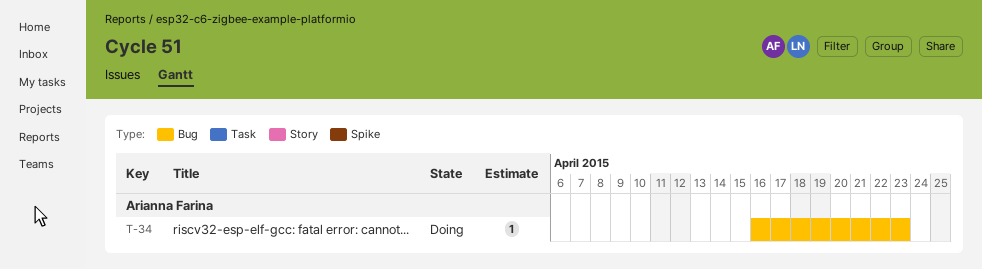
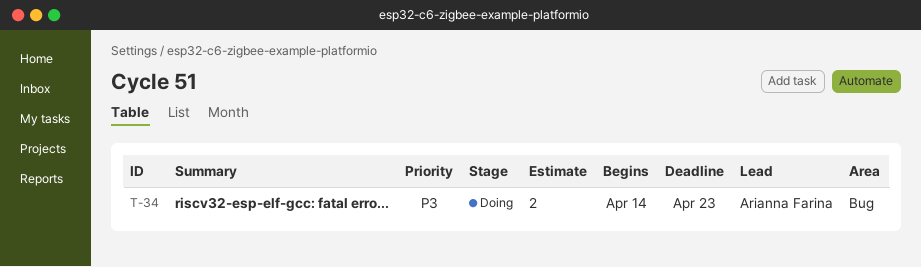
T-34, estimate: 1 -> 2
T-34, start: Apr 16 -> Apr 14

